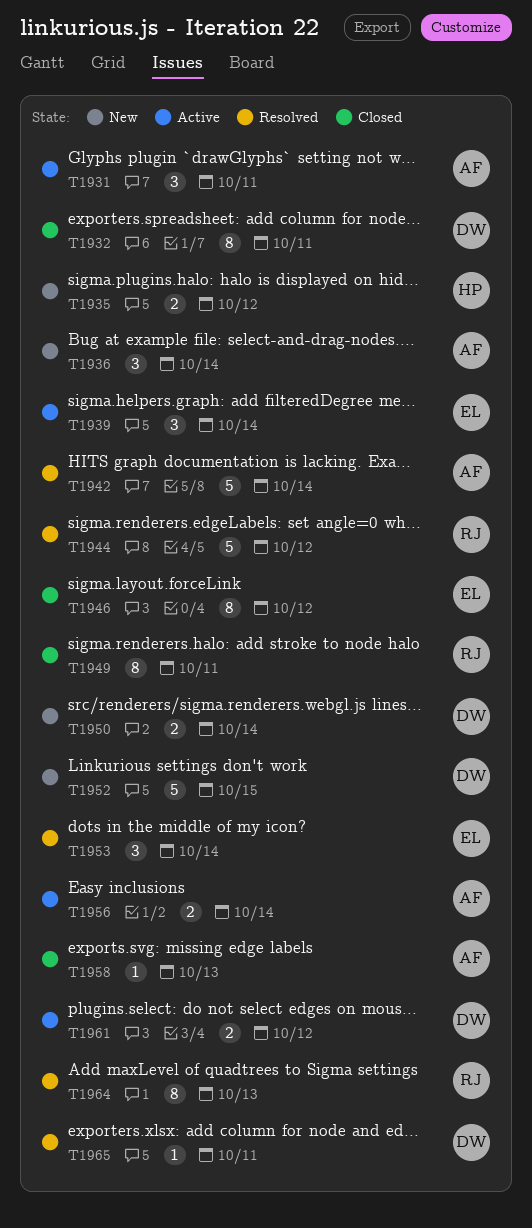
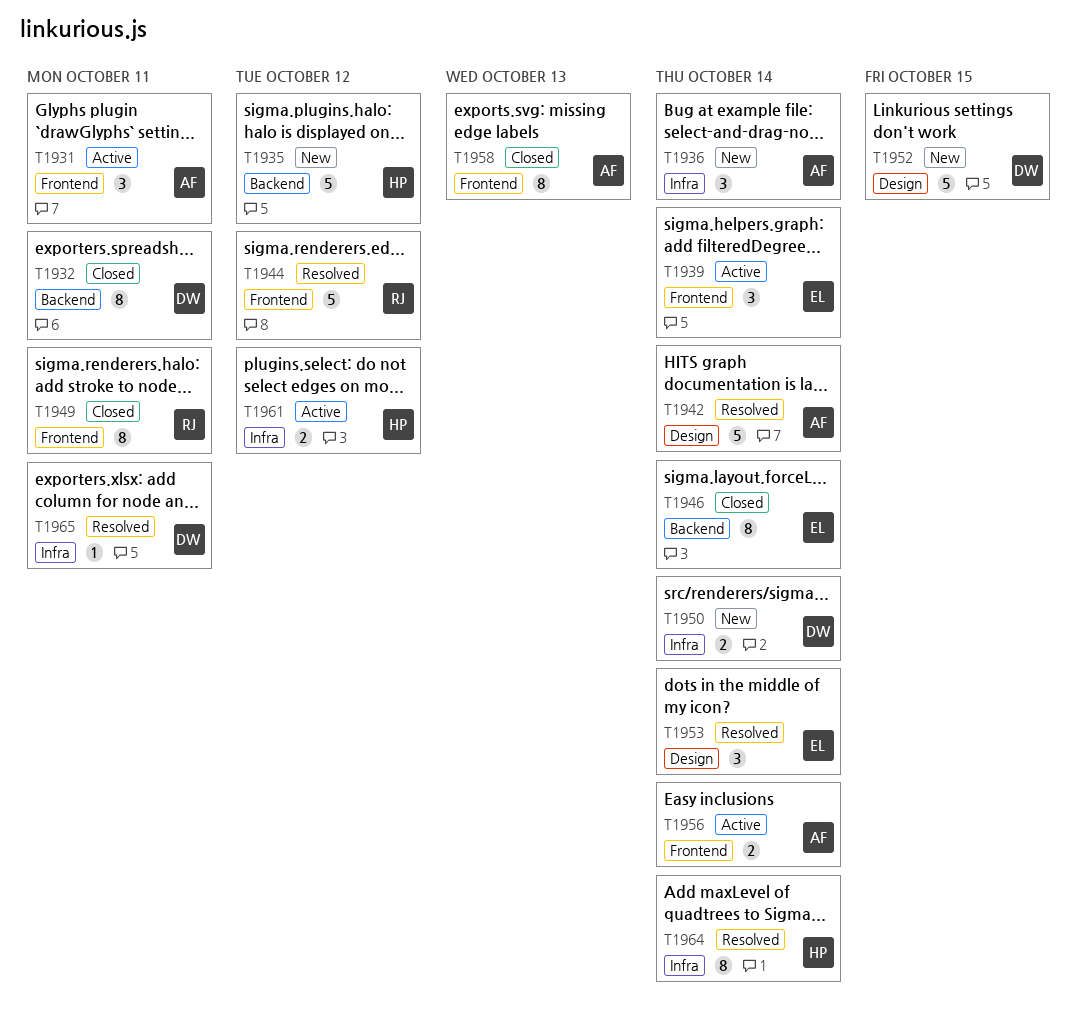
T1935, estimate: 2 -> 5
T1946, due: Oct 12 -> Oct 14
T1958, estimate: 1 -> 8
T1961, owner: DW -> HP
T1964, owner: RJ -> HP
T1964, due: Oct 13 -> Oct 14

